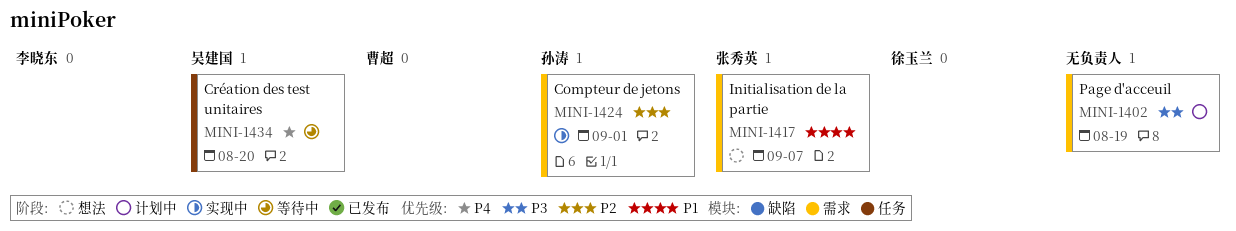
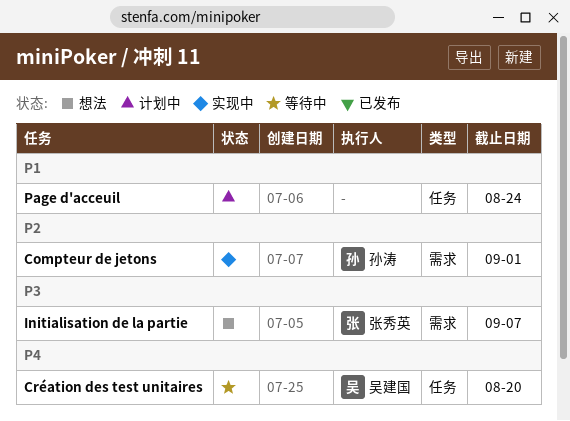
Initialisation de la partie, priority: P1 -> P3
Page d'acceuil, priority: P3 -> P1
Page d'acceuil, label: 需求 -> 任务
Page d'acceuil, due: Aug 19 -> Aug 24

